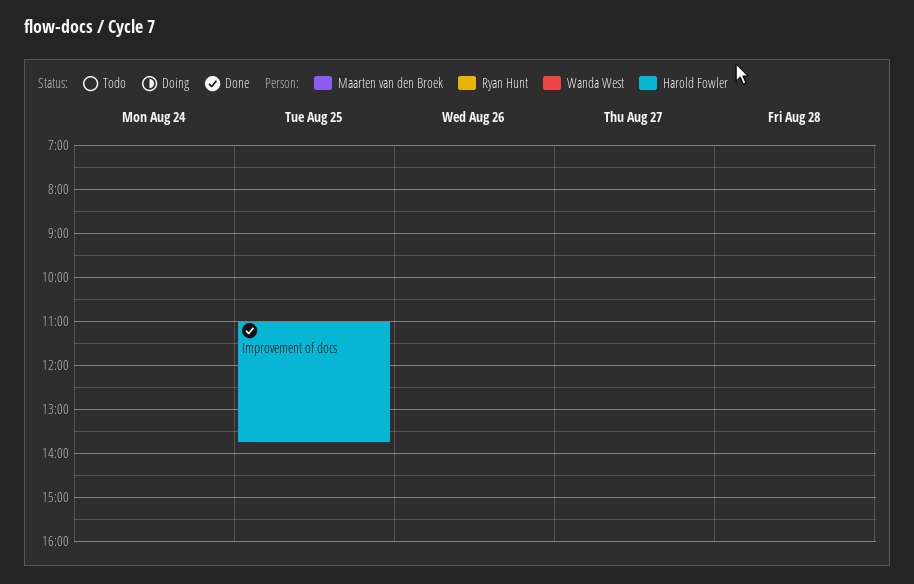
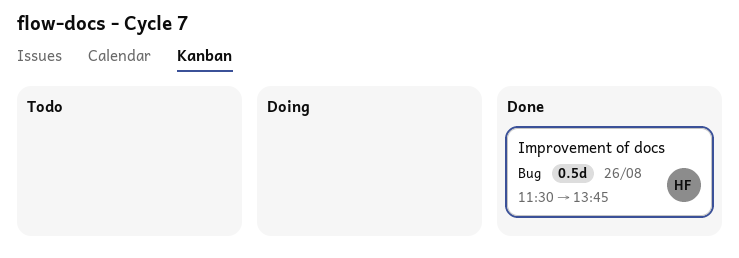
Improvement of docs, day: Aug 25 -> Aug 26
Improvement of docs, begins: 11:00 -> 11:30

